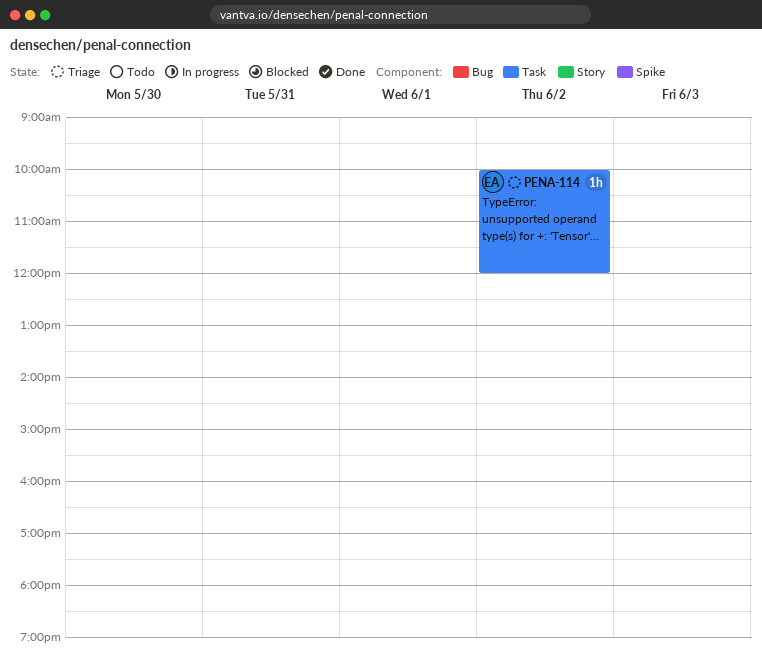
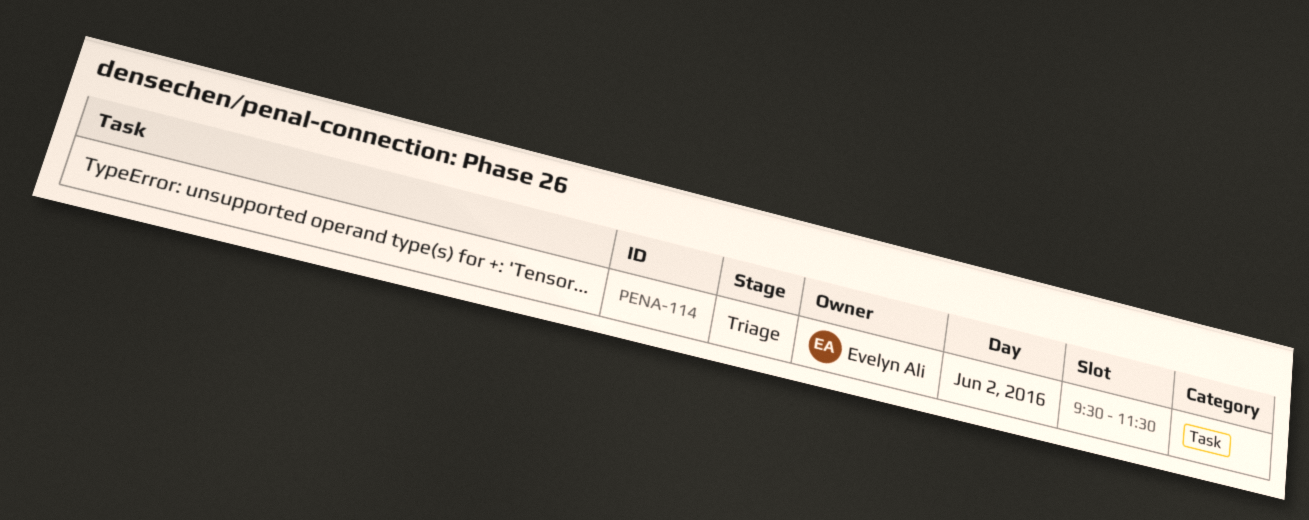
PENA-114, begins: 10:00 -> 09:30
PENA-114, ends: 12:00 -> 11:30

